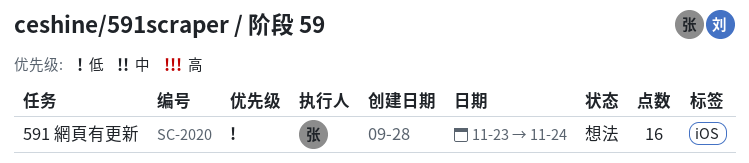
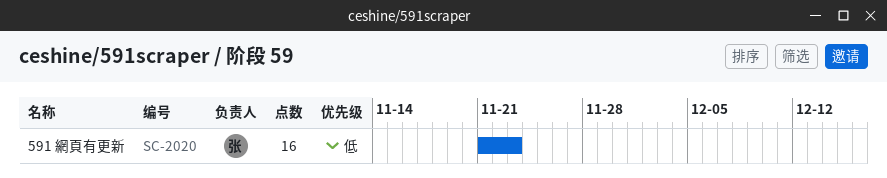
SC-2020, start: Nov 23 -> Nov 21
SC-2020, due: Nov 24 -> Nov 23

